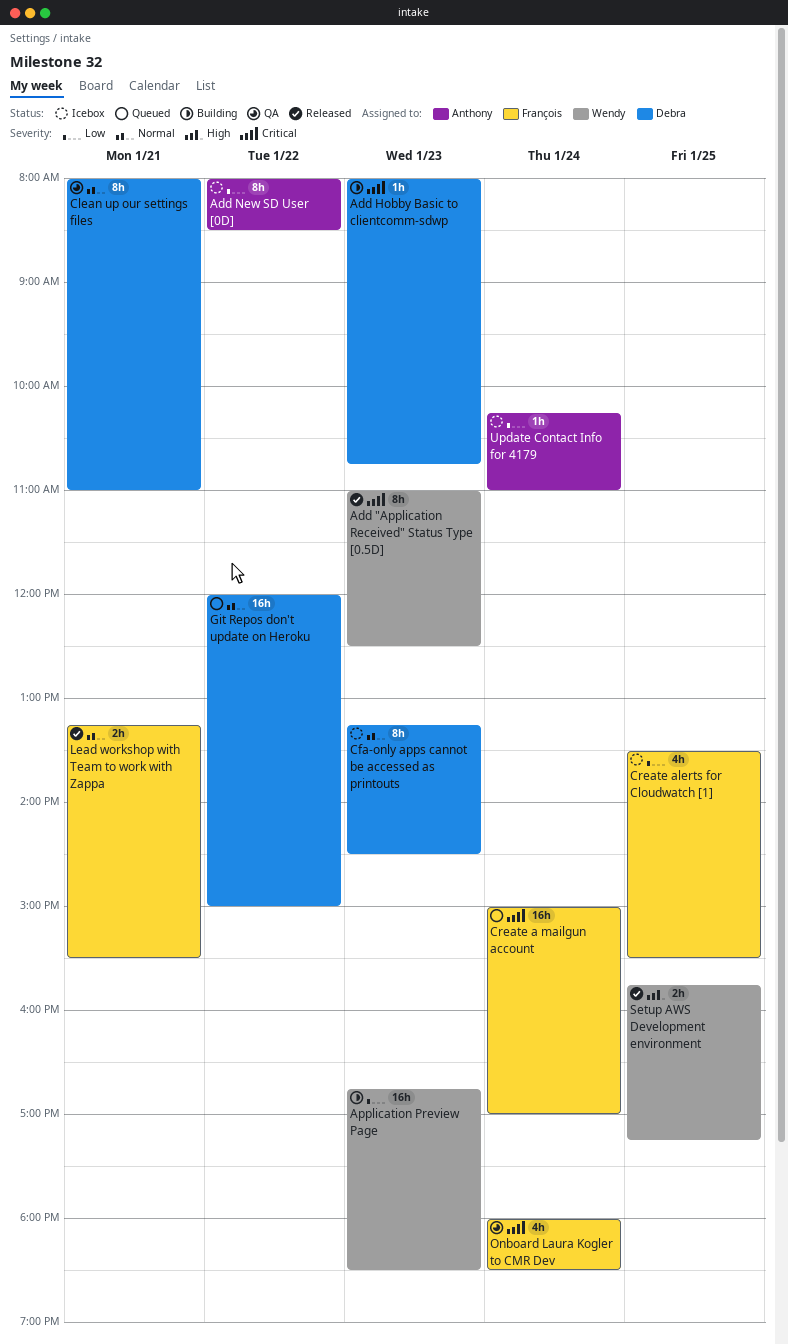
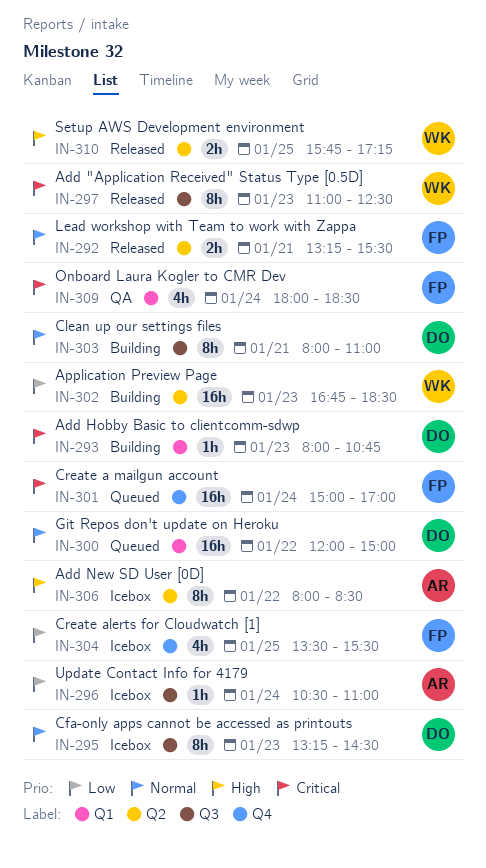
Add New SD User [0D], priority: Low -> High
Clean up our settings files, status: QA -> Building
Update Contact Info for 4179, begins: 10:15 -> 10:30

